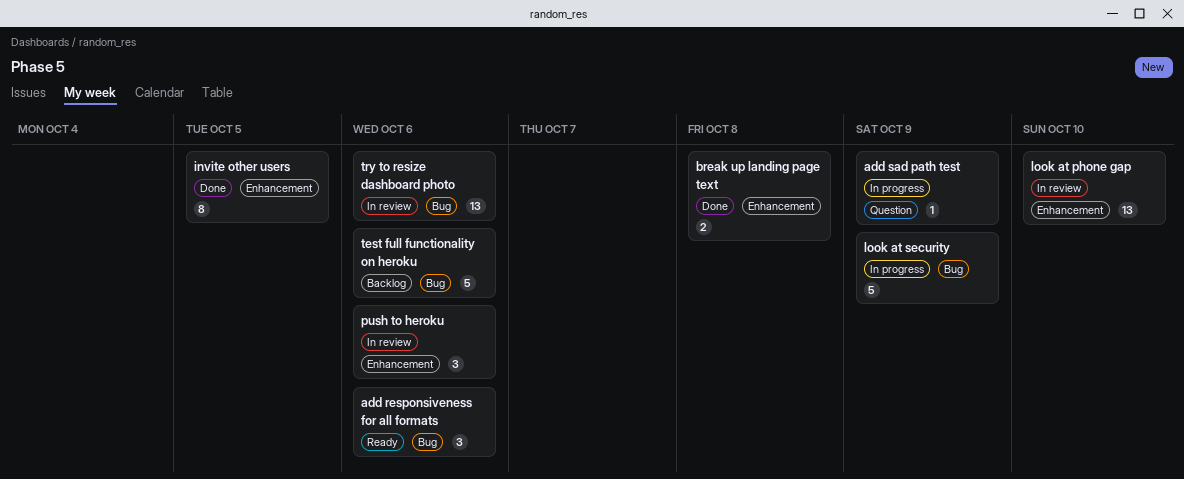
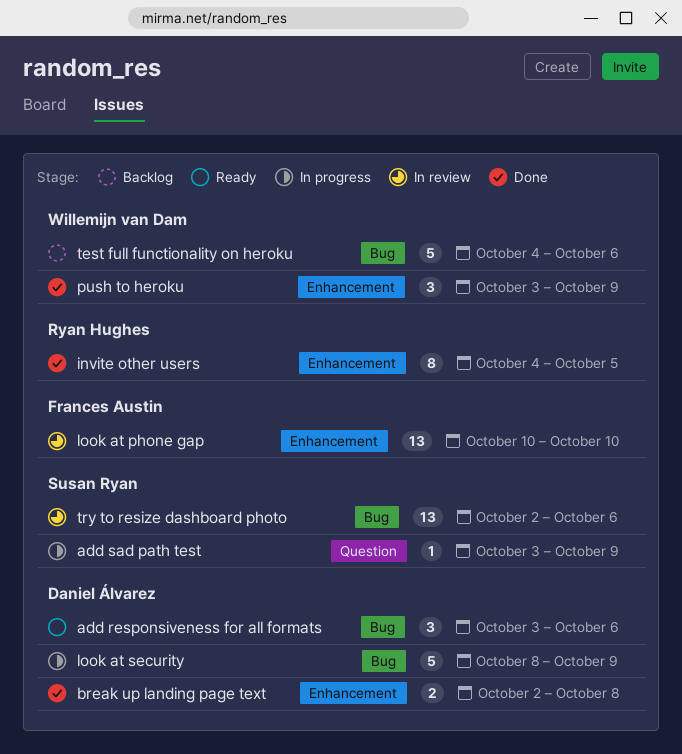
push to heroku, status: In review -> Done
push to heroku, due: Oct 6 -> Oct 9

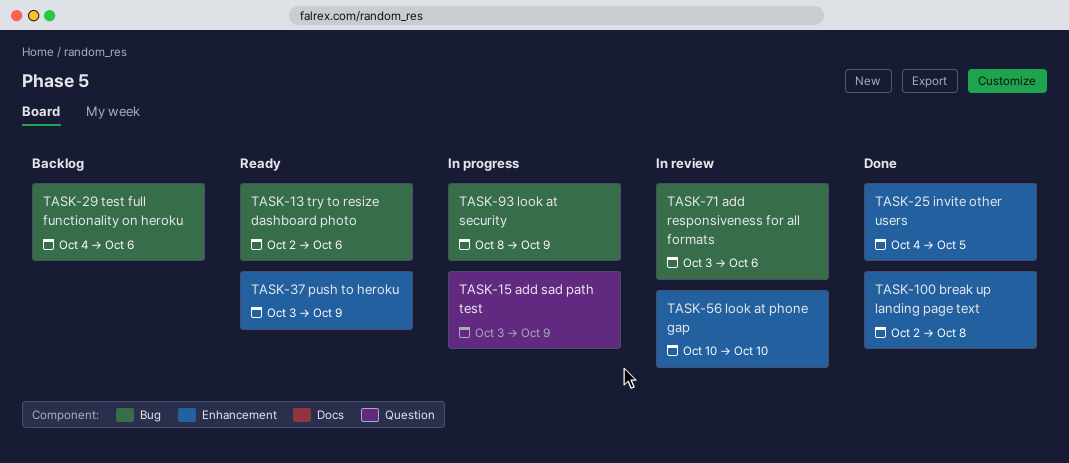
add responsiveness for all formats, status: Ready -> In review
push to heroku, status: Done -> Ready
try to resize dashboard photo, status: In review -> Ready

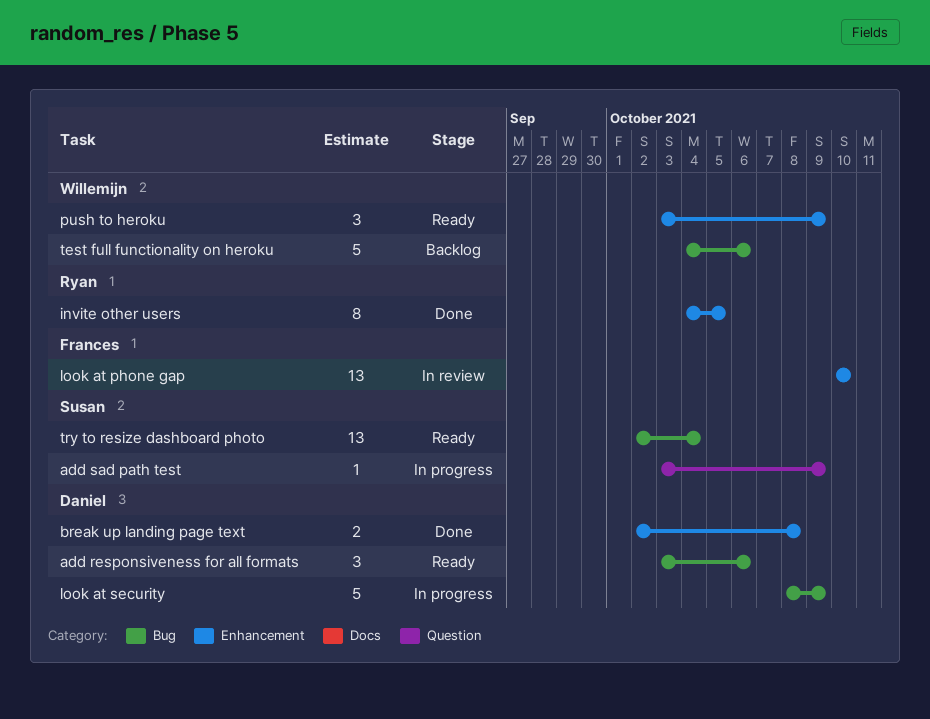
add responsiveness for all formats, status: In review -> Ready
try to resize dashboard photo, due: Oct 6 -> Oct 4

